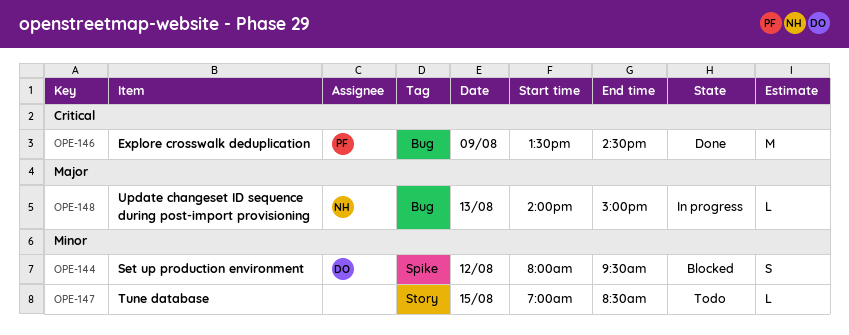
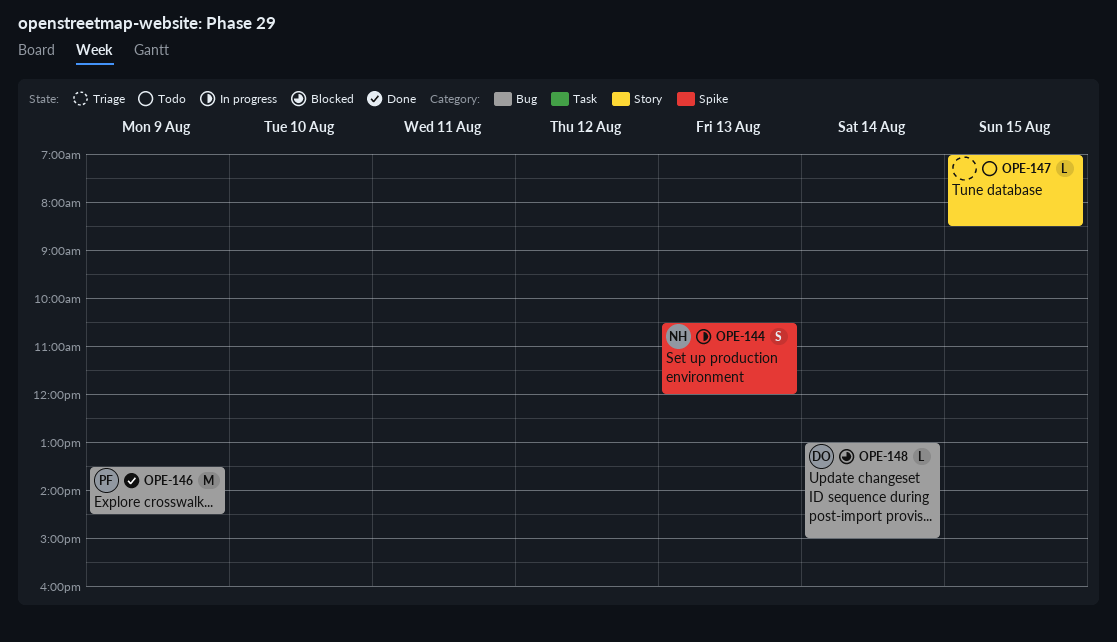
OPE-144, status: Blocked -> In progress
OPE-144, owner: DO -> NH
OPE-144, day: Aug 12 -> Aug 13
OPE-144, begins: 08:00 -> 10:30
OPE-144, ends: 09:30 -> 12:00
OPE-148, status: In progress -> Blocked
OPE-148, owner: NH -> DO
OPE-148, day: Aug 13 -> Aug 14
OPE-148, begins: 14:00 -> 13:00

